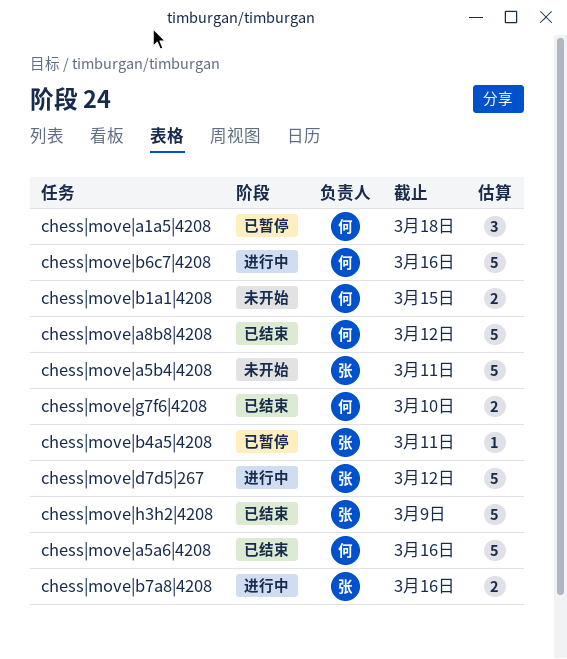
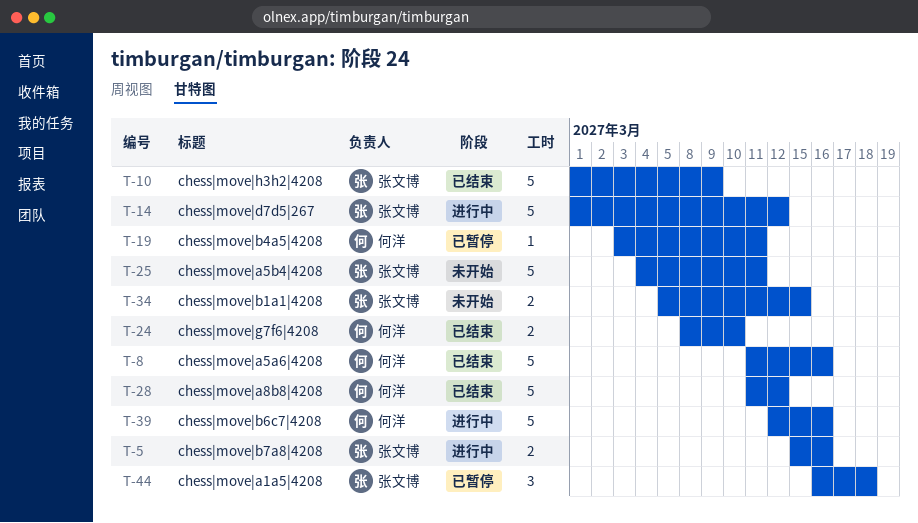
chess|move|a1a5|4208, owner: 何洋 -> 张文博
chess|move|b1a1|4208, owner: 何洋 -> 张文博
chess|move|b4a5|4208, owner: 张文博 -> 何洋

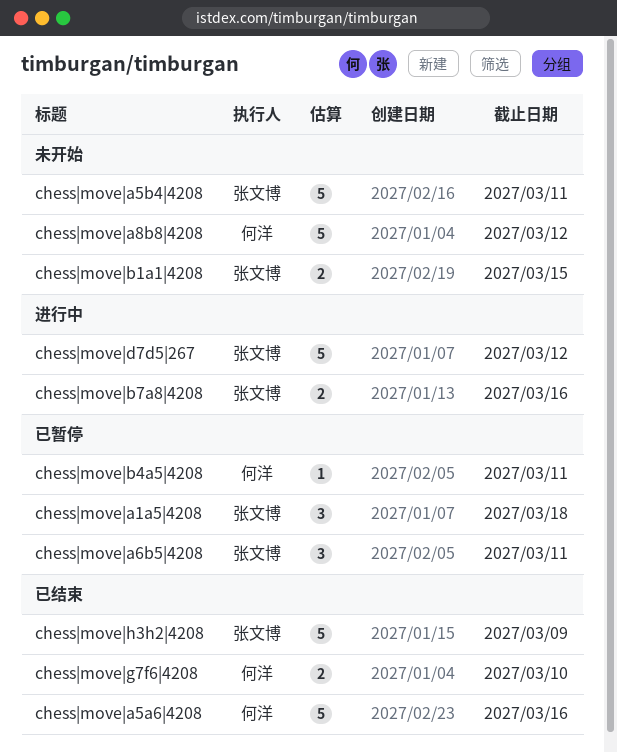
chess|move|a6b5|4208: none -> present
chess|move|a8b8|4208, status: 已结束 -> 未开始
chess|move|b6c7|4208: present -> none

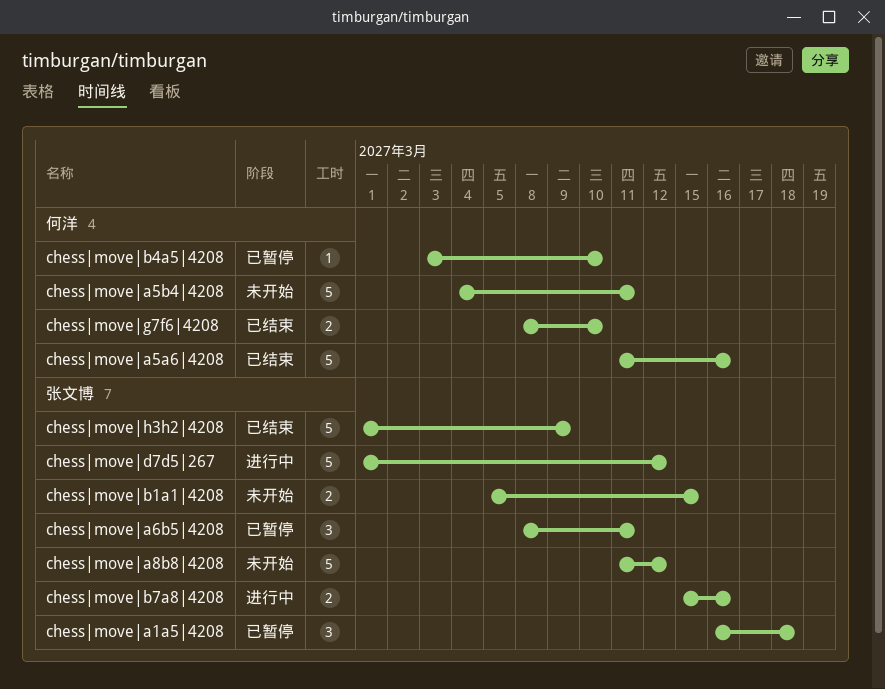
chess|move|a5b4|4208, owner: 张文博 -> 何洋
chess|move|a8b8|4208, owner: 何洋 -> 张文博
chess|move|b4a5|4208, due: Mar 11 -> Mar 10

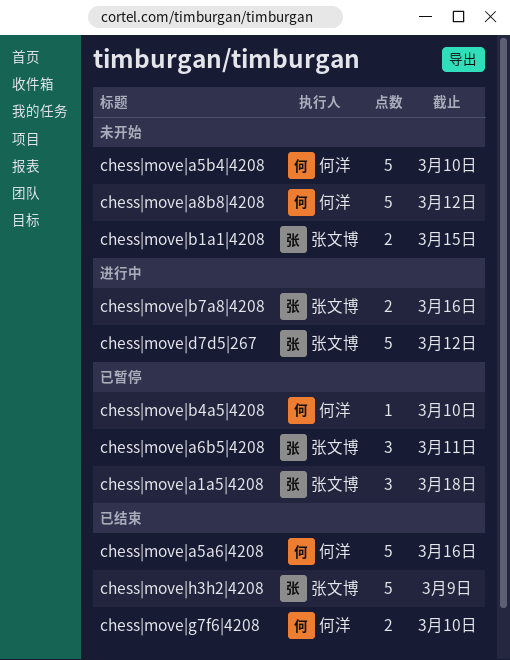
chess|move|a5b4|4208, due: Mar 11 -> Mar 10
chess|move|a8b8|4208, owner: 张文博 -> 何洋

